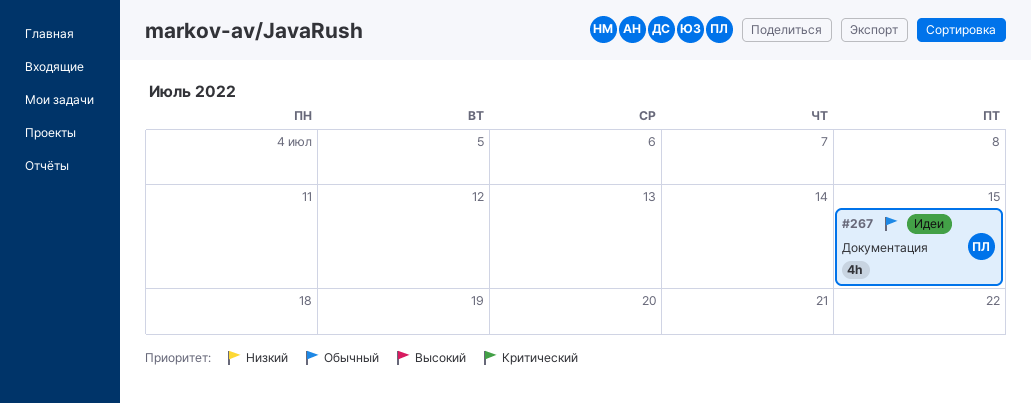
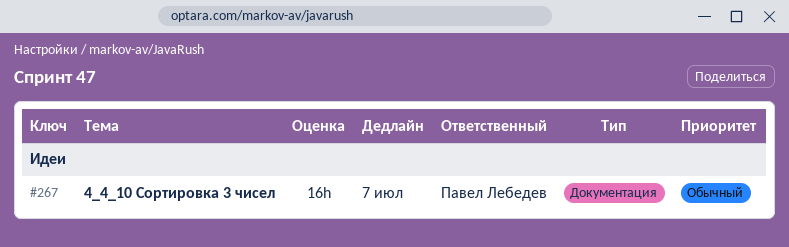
#267, estimate: 4h -> 16h
#267, due: Jul 15 -> Jul 7

